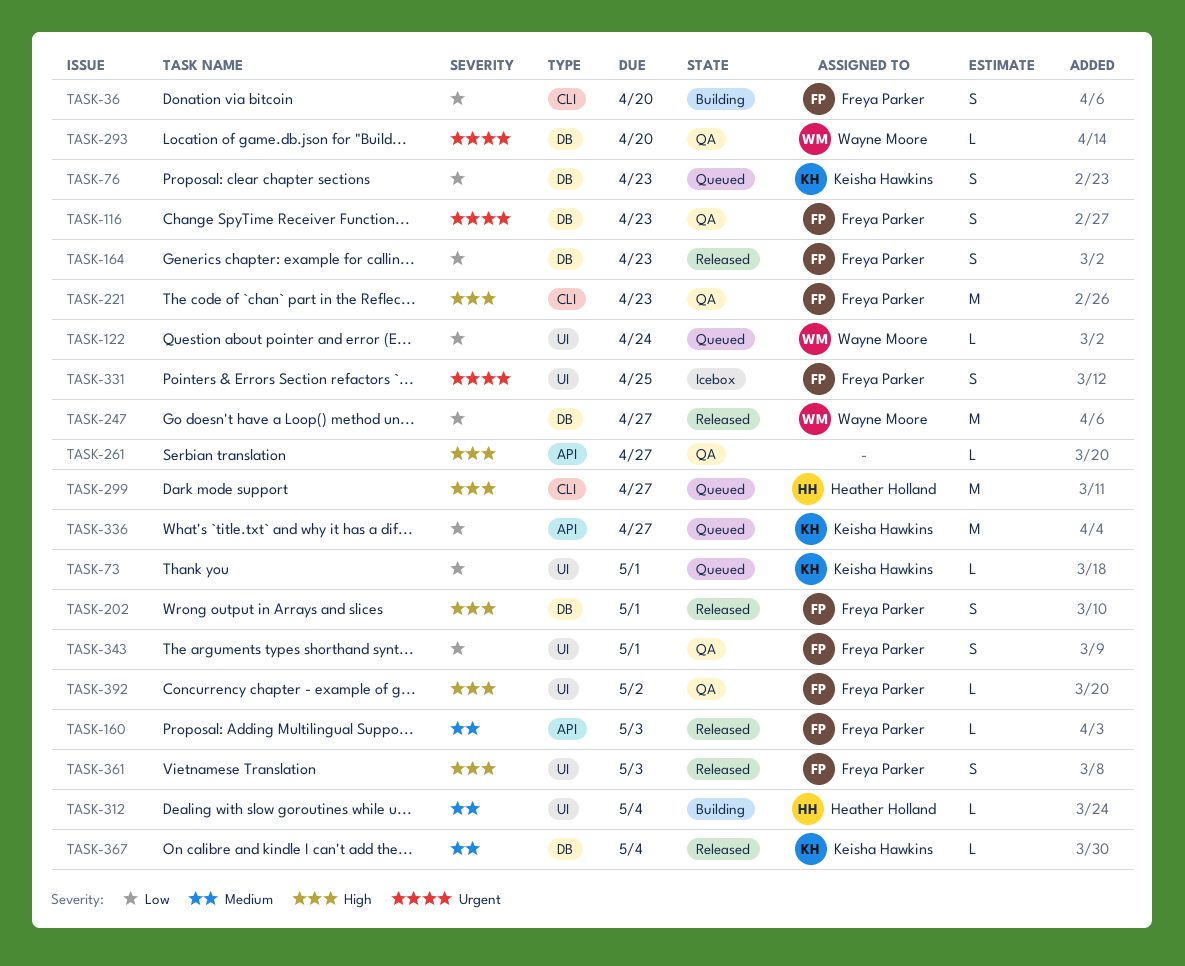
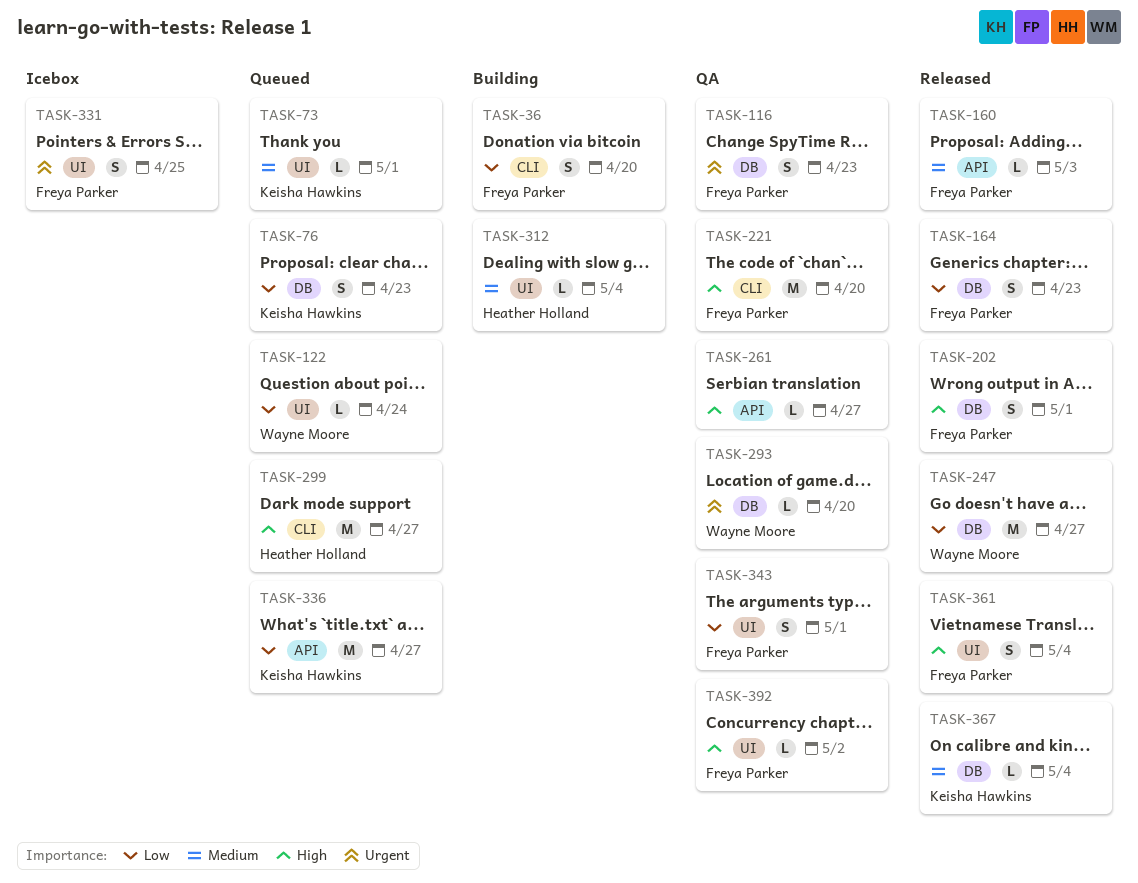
TASK-73, priority: Low -> Medium
TASK-221, due: Apr 23 -> Apr 20
TASK-361, due: May 3 -> May 4

